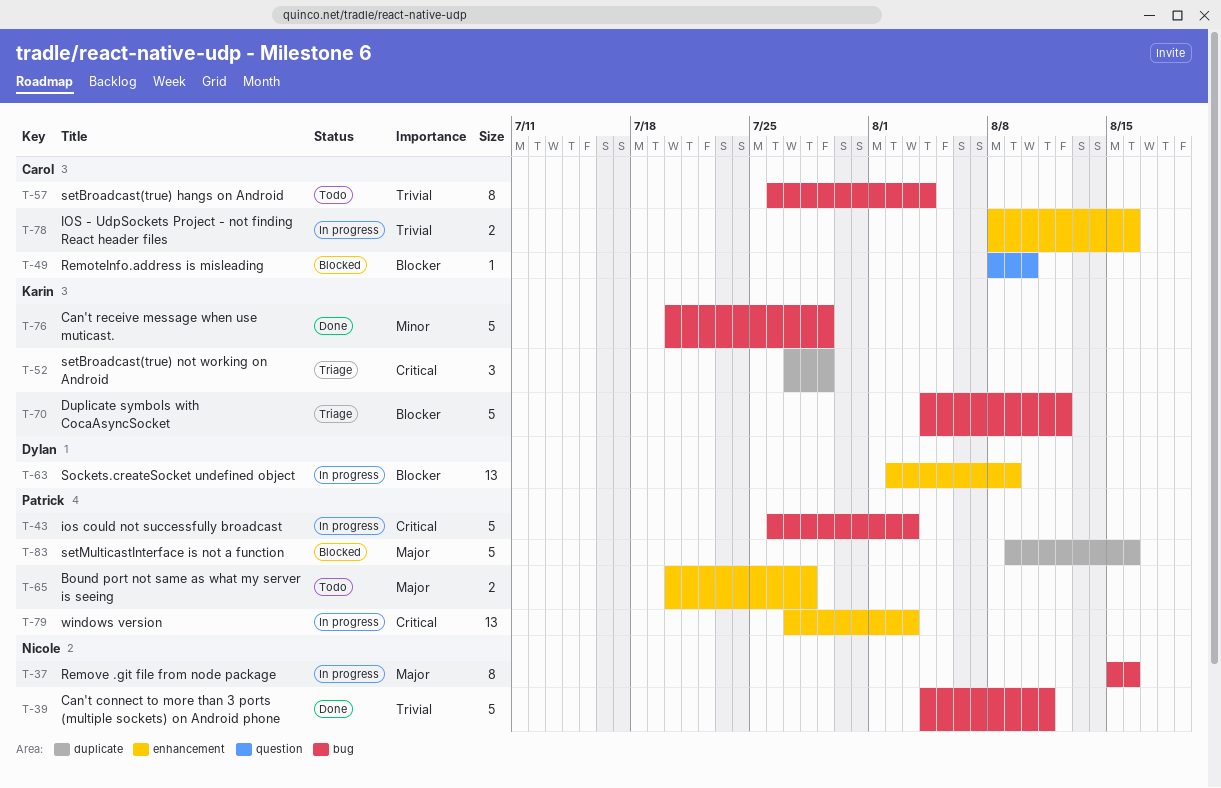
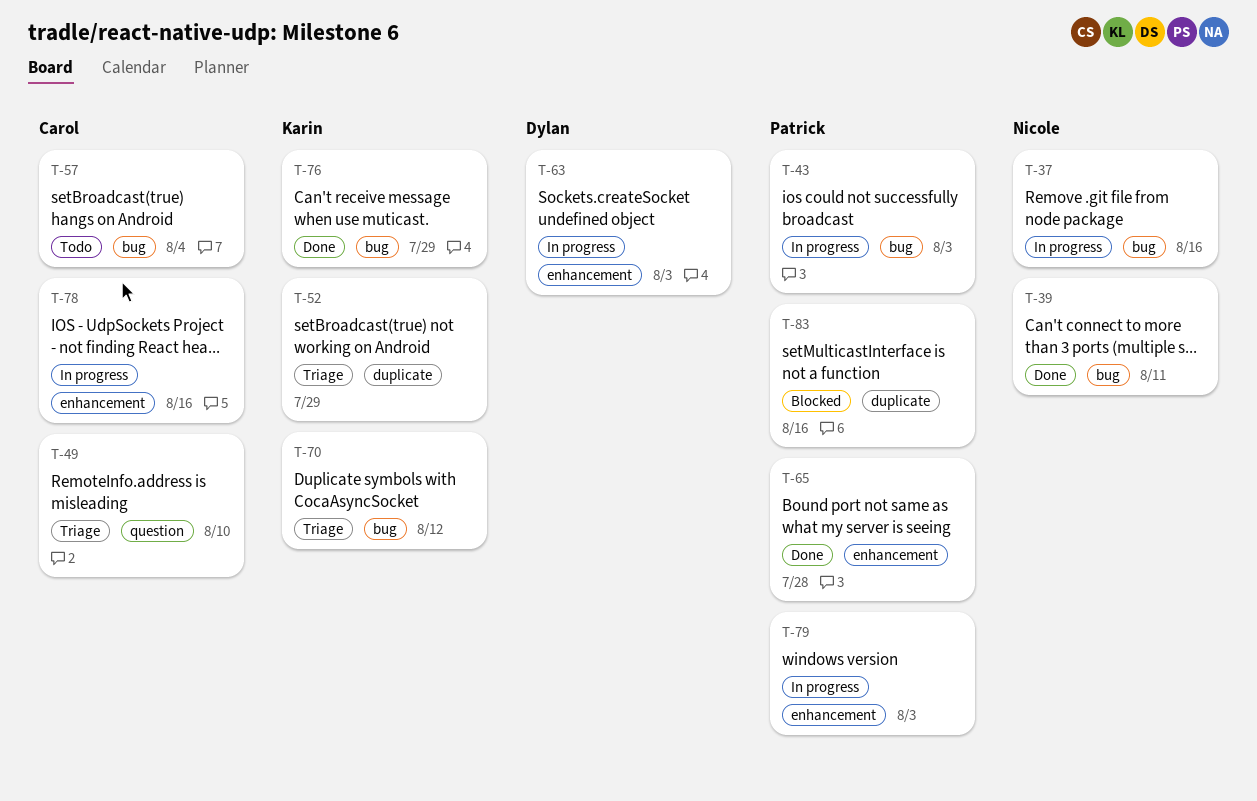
T-49, status: Blocked -> Triage
T-63, due: Aug 9 -> Aug 3
T-65, status: Todo -> Done

